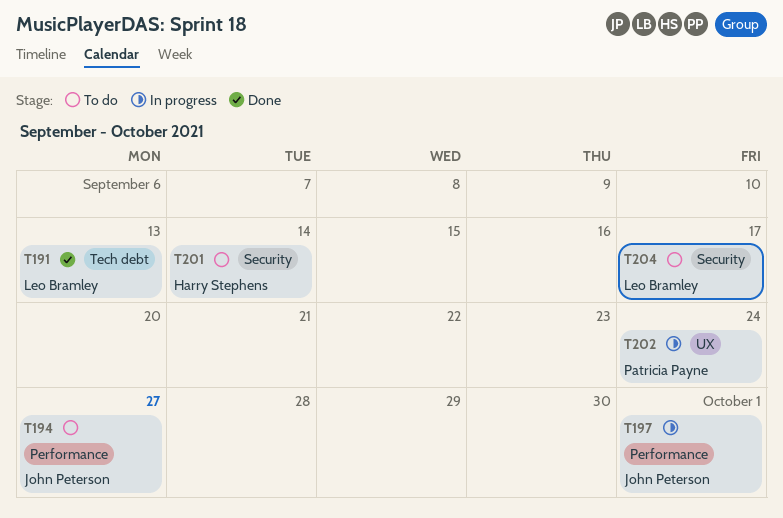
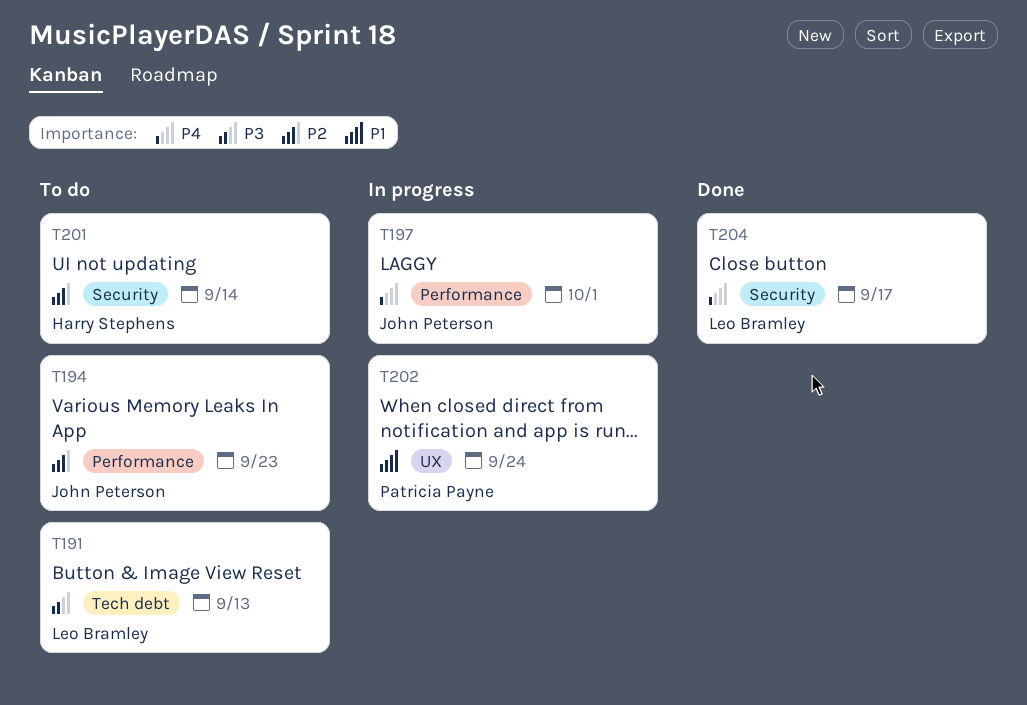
T191, status: Done -> To do
T194, due: Sep 27 -> Sep 23
T204, status: To do -> Done

